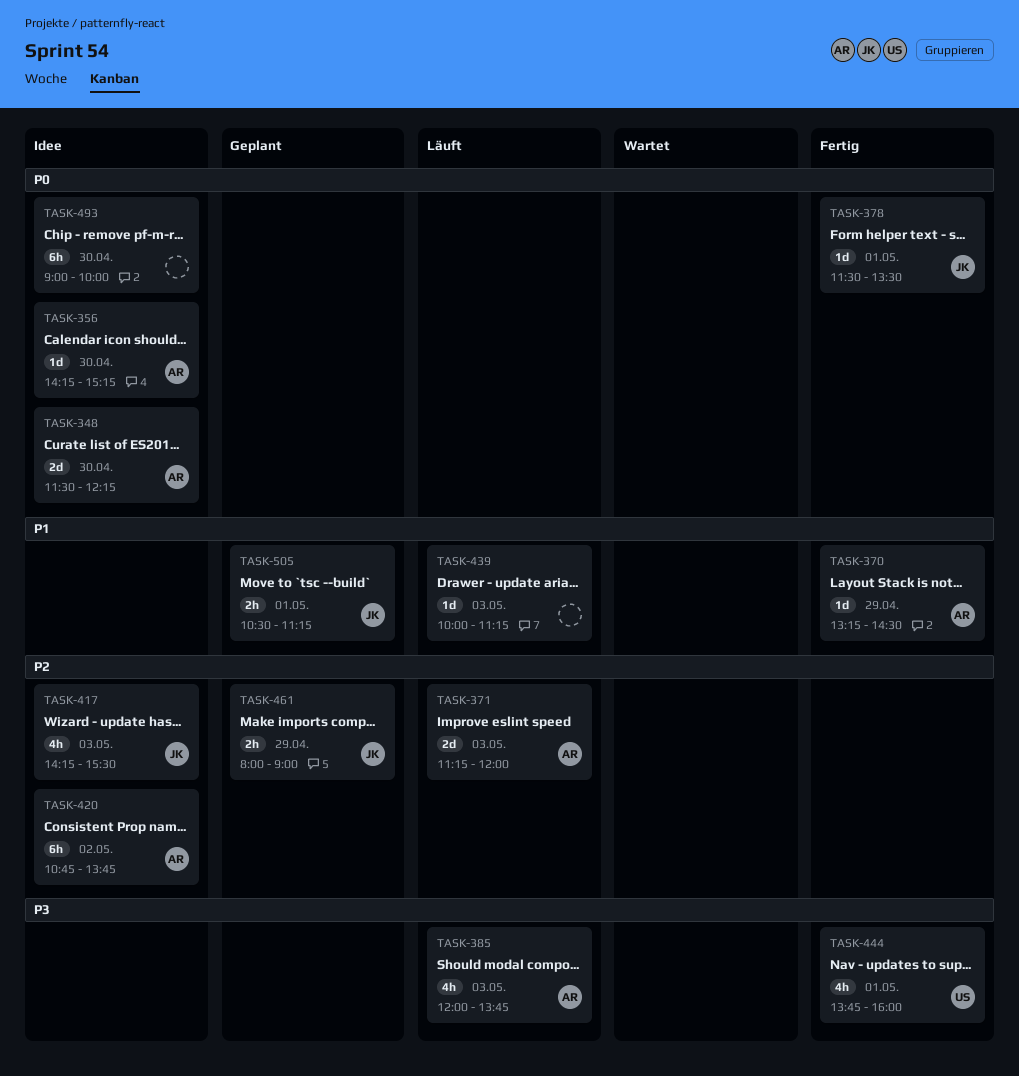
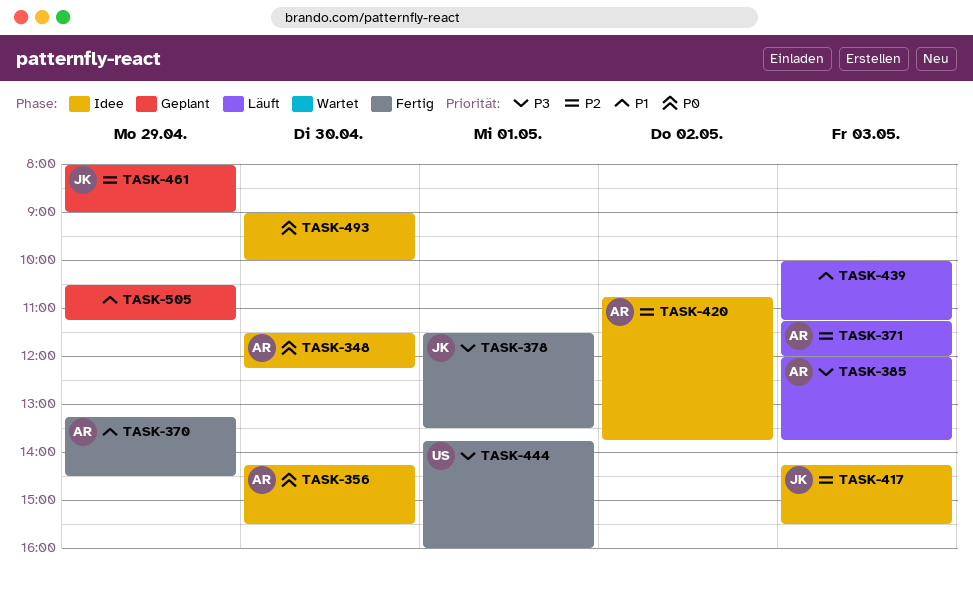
TASK-356, ends: 15:15 -> 15:30
TASK-378, priority: P0 -> P3
TASK-505, owner: JK -> none
TASK-505, day: May 1 -> Apr 29

